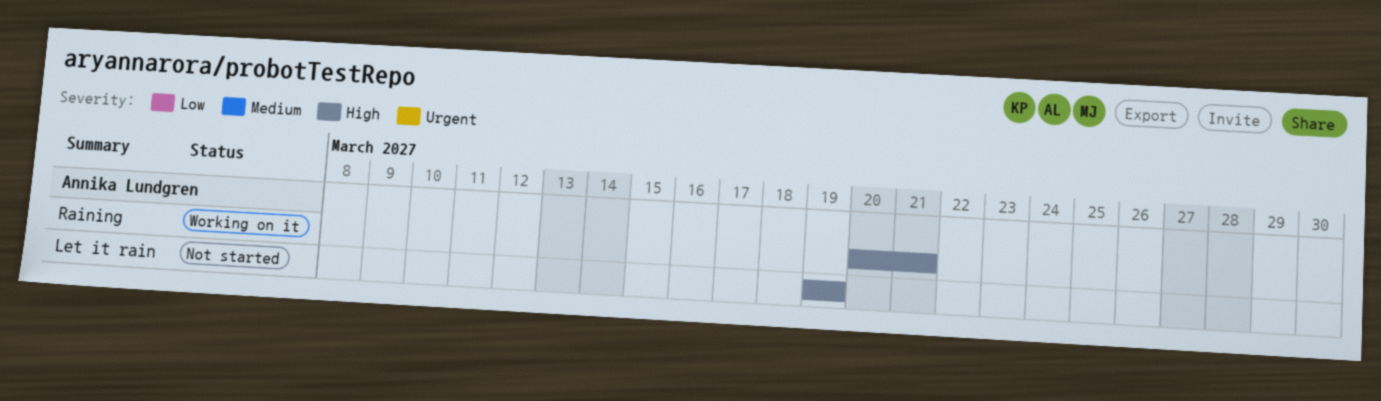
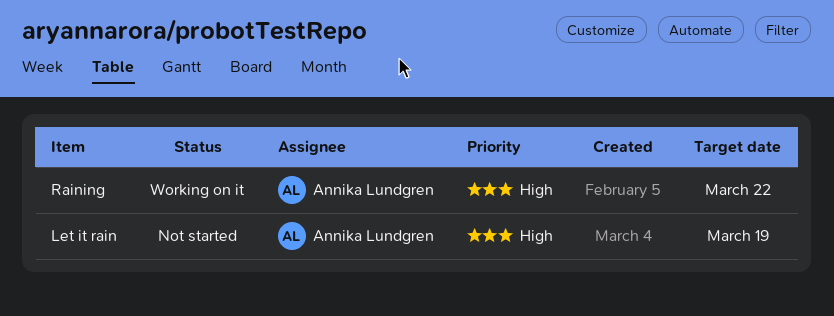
Raining, due: Mar 21 -> Mar 22

